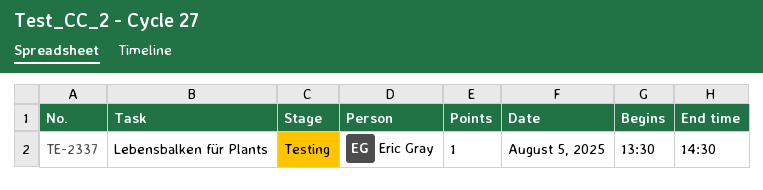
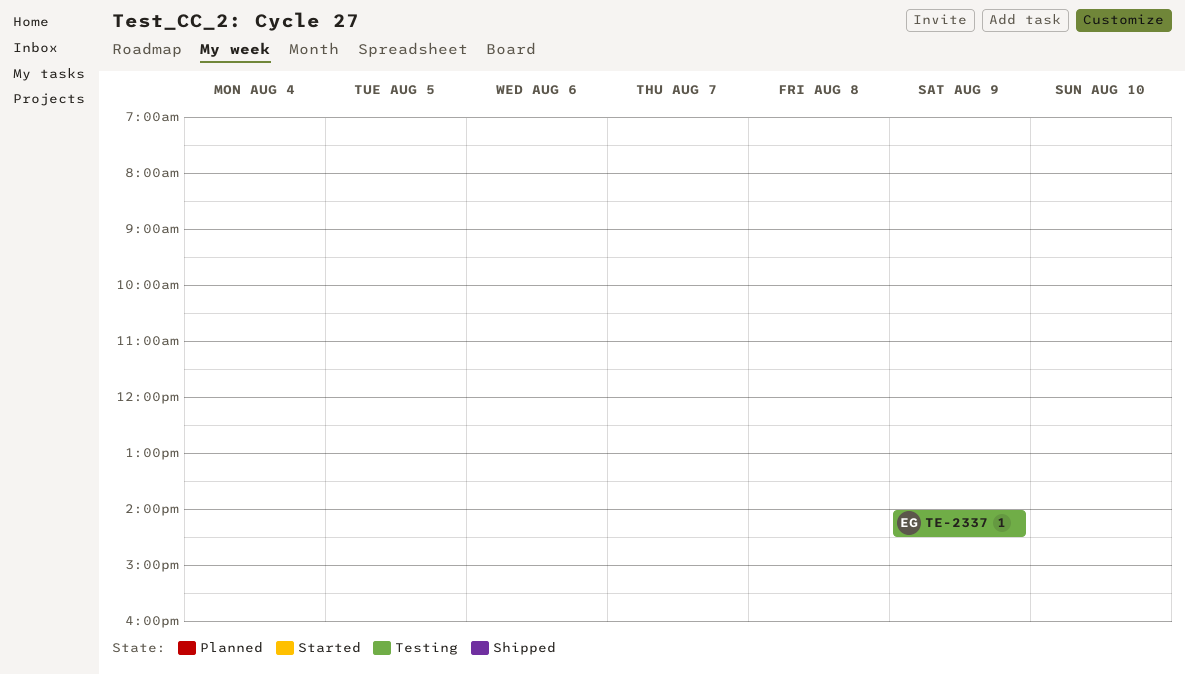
TE-2337, day: Aug 5 -> Aug 9
TE-2337, begins: 13:30 -> 14:00

